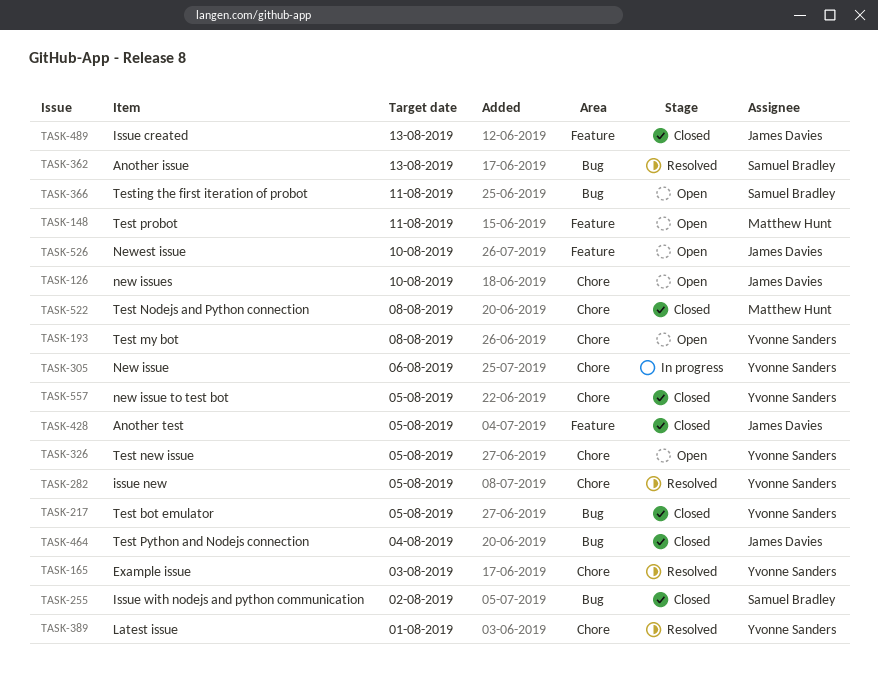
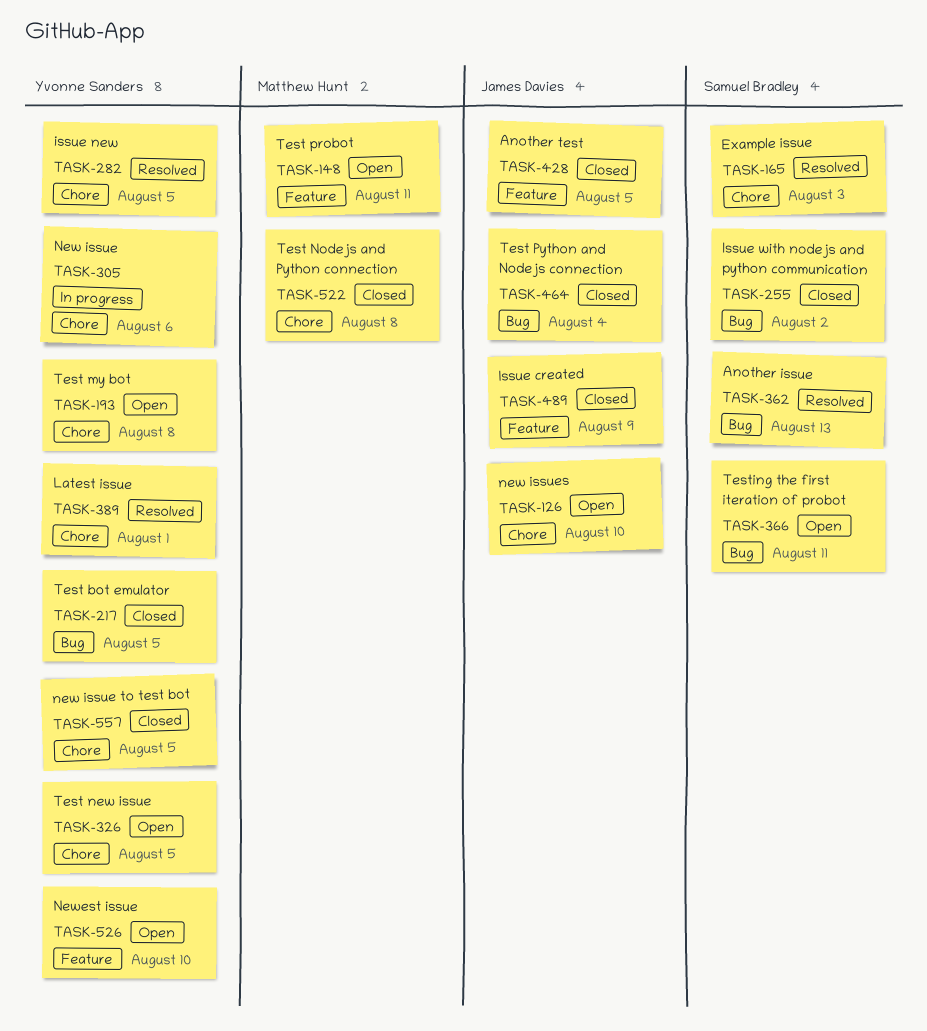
TASK-165, owner: Yvonne Sanders -> Samuel Bradley
TASK-489, due: Aug 13 -> Aug 9
TASK-526, owner: James Davies -> Yvonne Sanders

